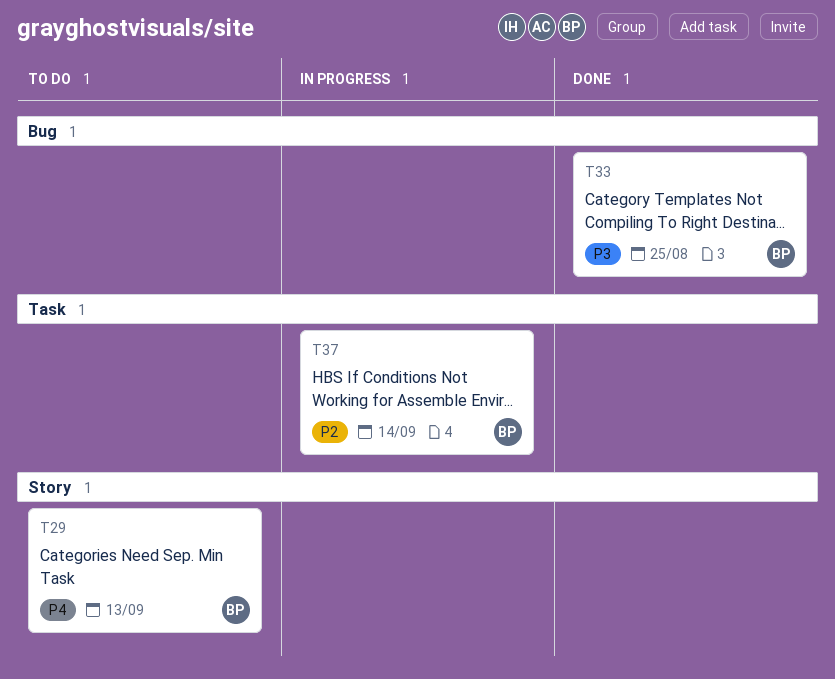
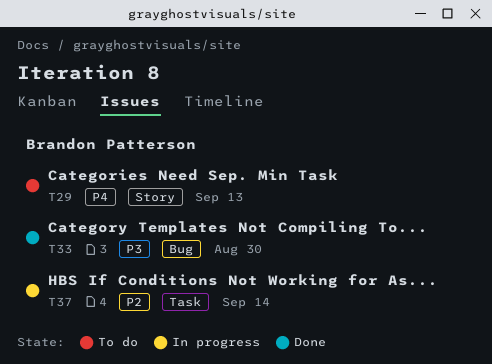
T33, due: Aug 25 -> Aug 30

